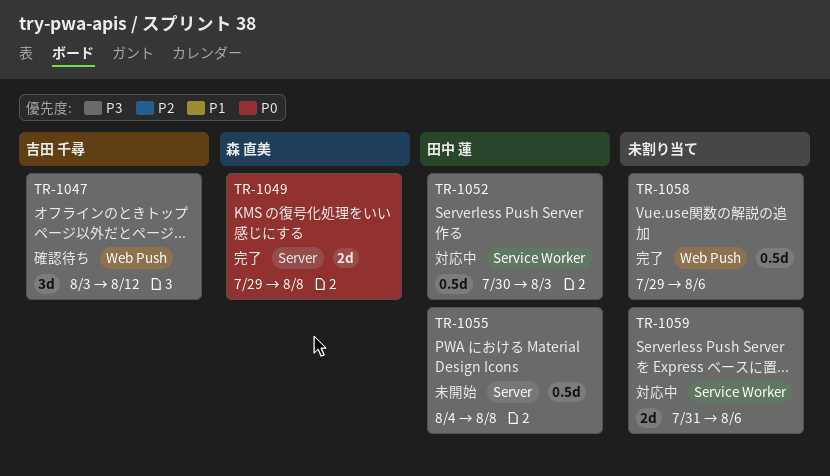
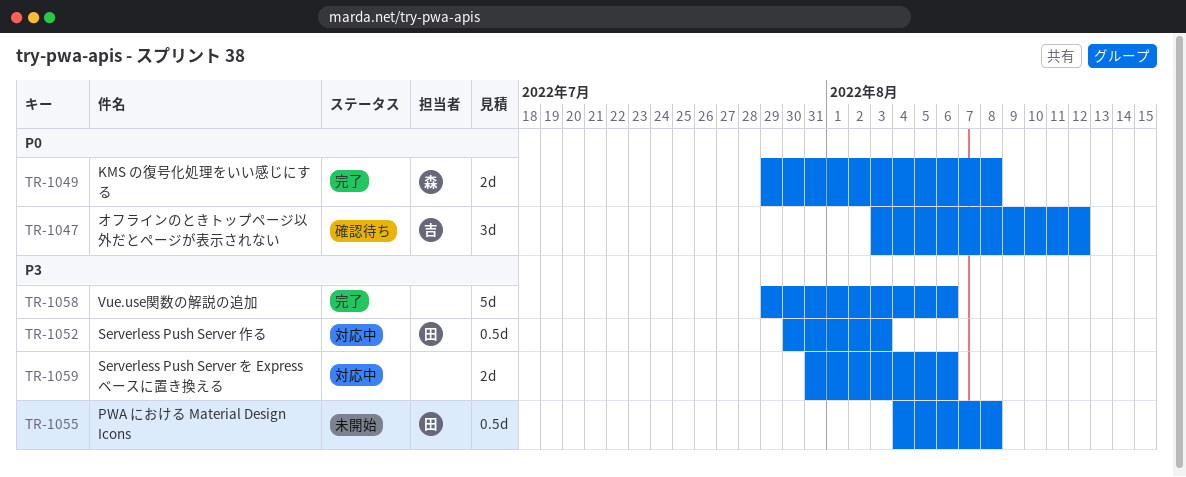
TR-1047, priority: P3 -> P0
TR-1058, estimate: 0.5d -> 5d

